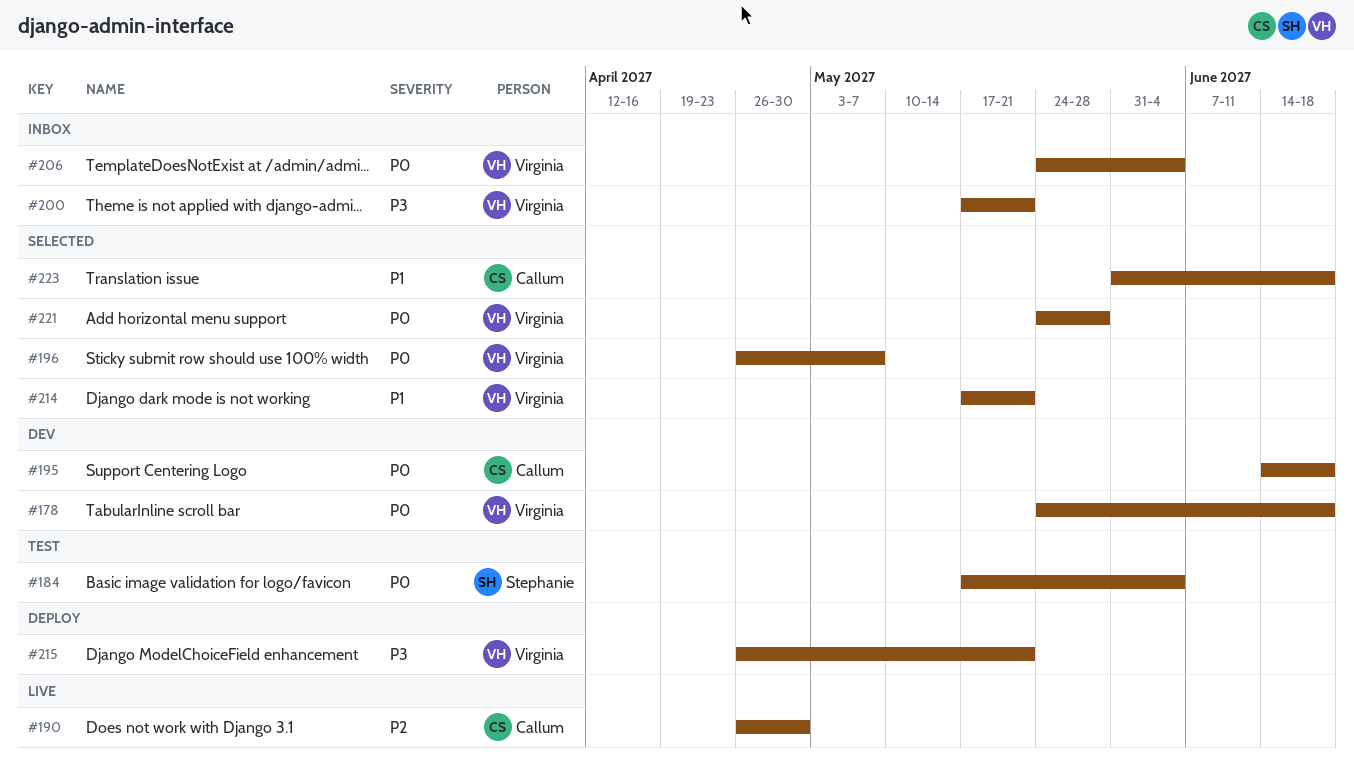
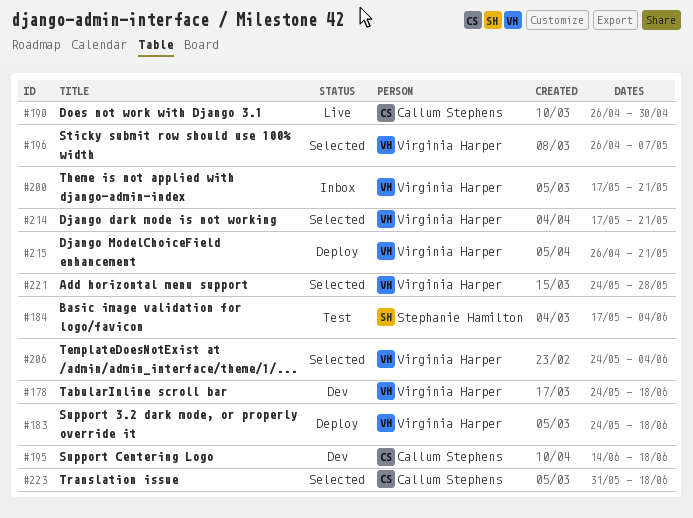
#183: none -> present
#206, status: Inbox -> Selected

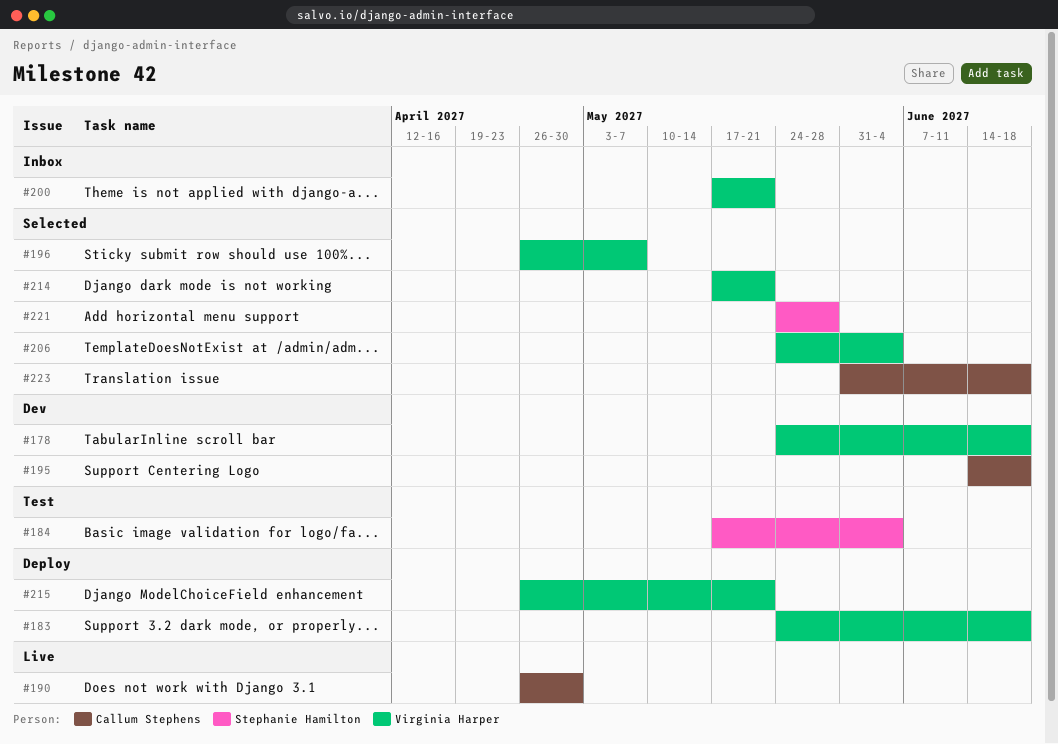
#221, owner: Virginia Harper -> Stephanie Hamilton

